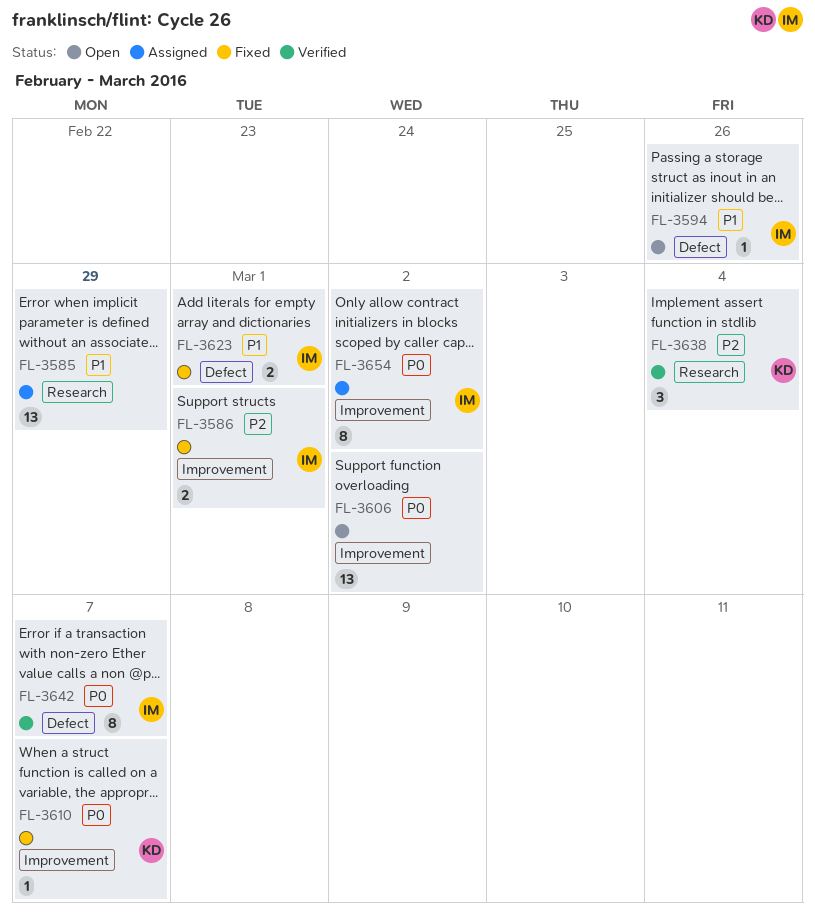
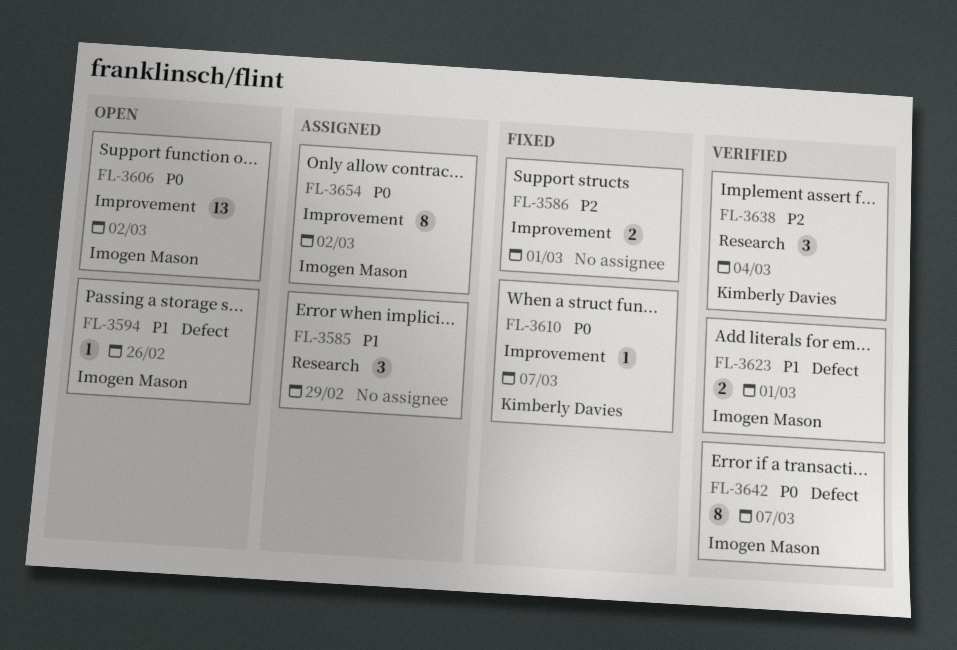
FL-3585, estimate: 13 -> 3
FL-3586, owner: Imogen Mason -> none
FL-3606, owner: none -> Imogen Mason
FL-3623, status: Fixed -> Verified

